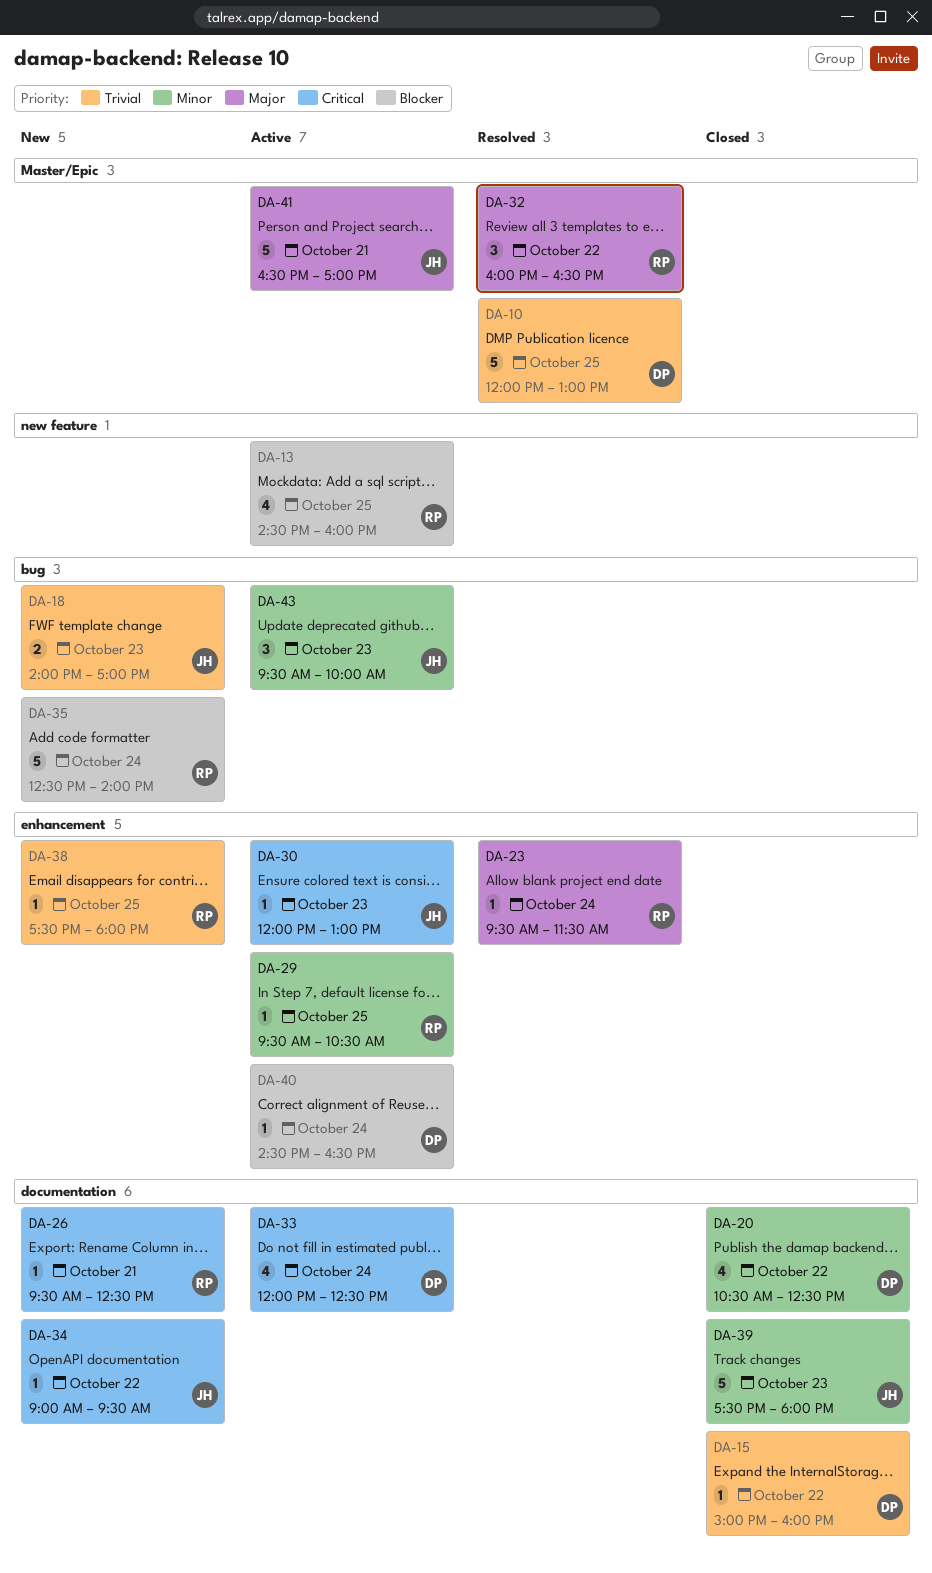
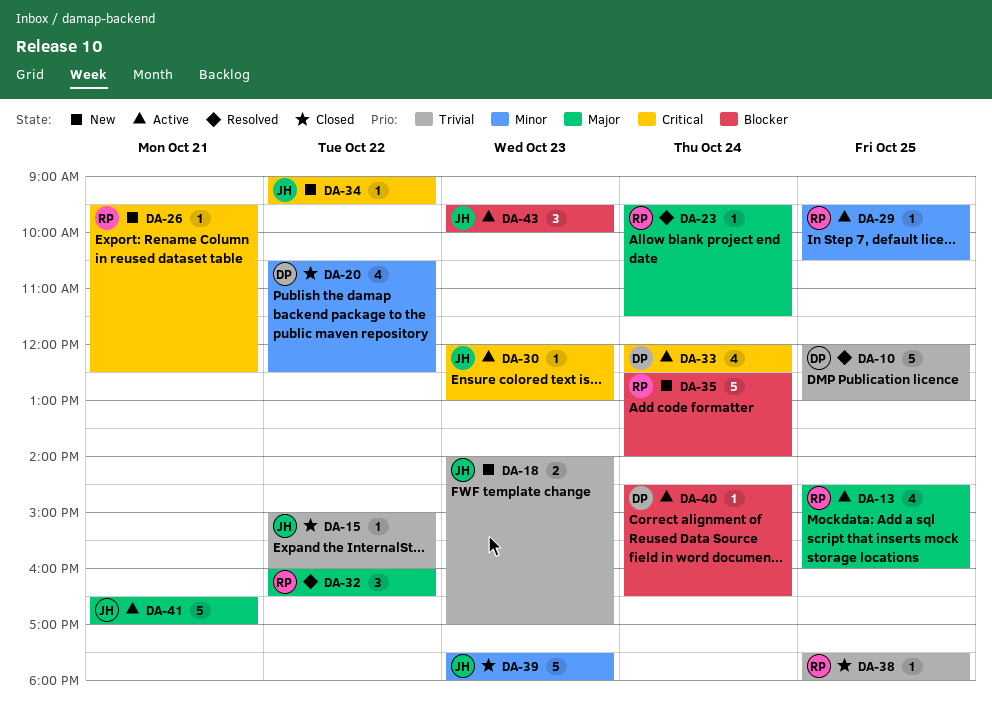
DA-13, priority: Blocker -> Major
DA-15, owner: DP -> JH
DA-38, status: New -> Closed
DA-43, priority: Minor -> Blocker

